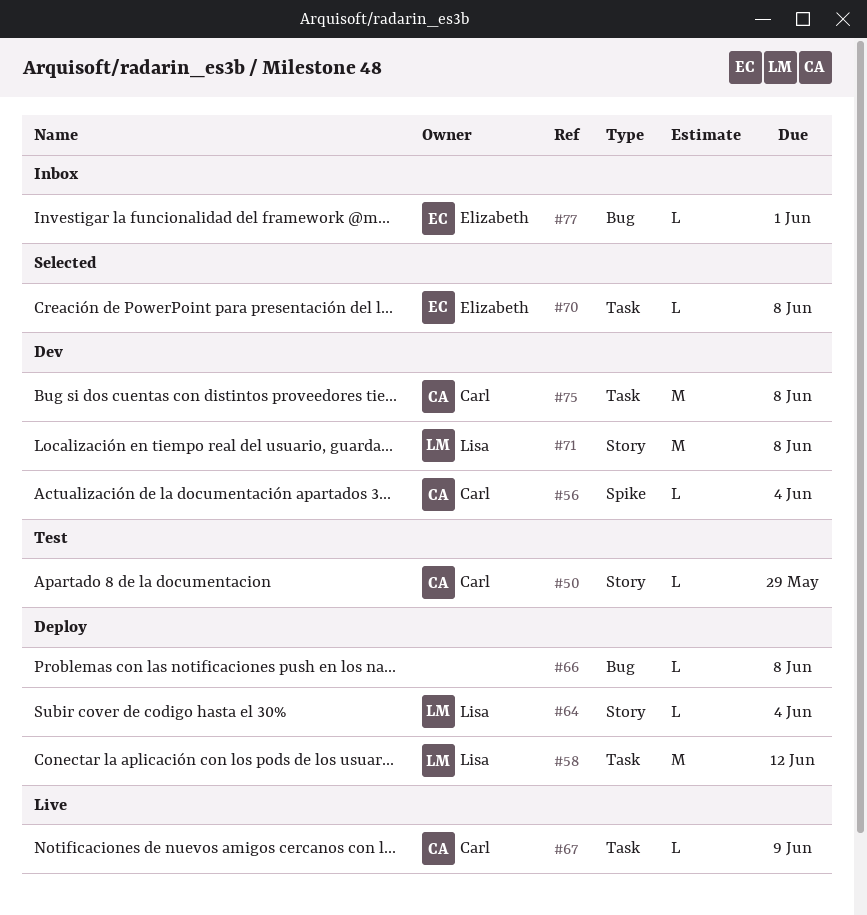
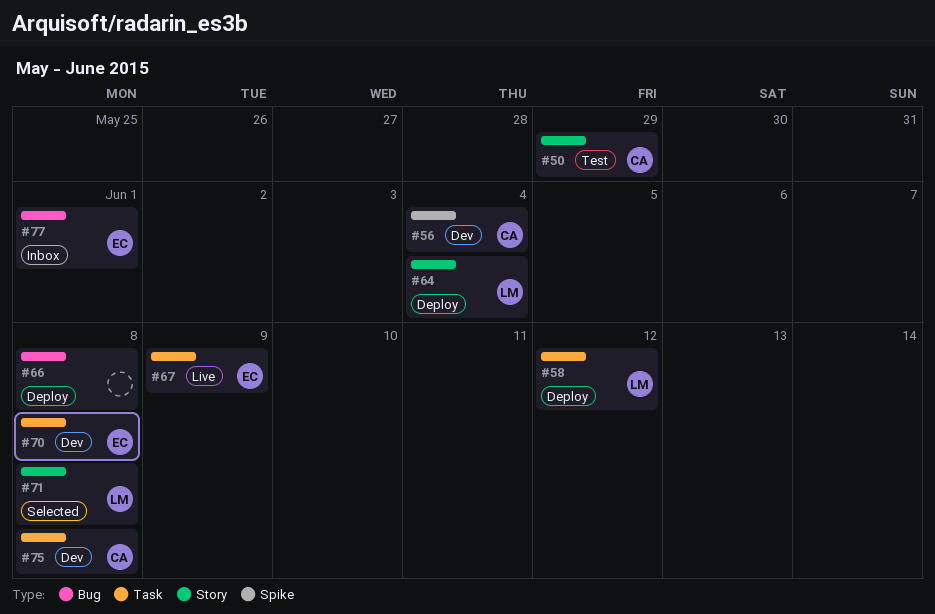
#67, owner: Carl -> Elizabeth
#70, status: Selected -> Dev
#71, status: Dev -> Selected

